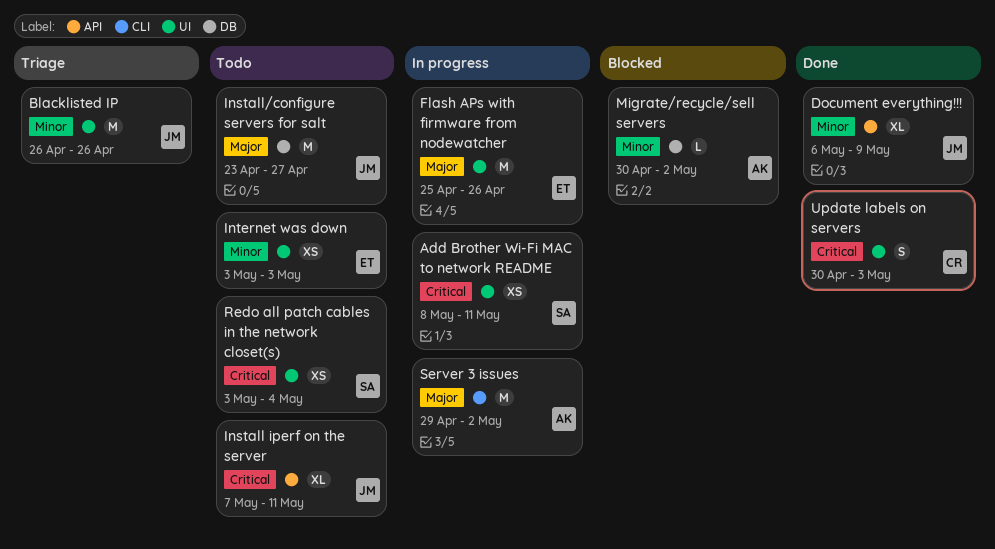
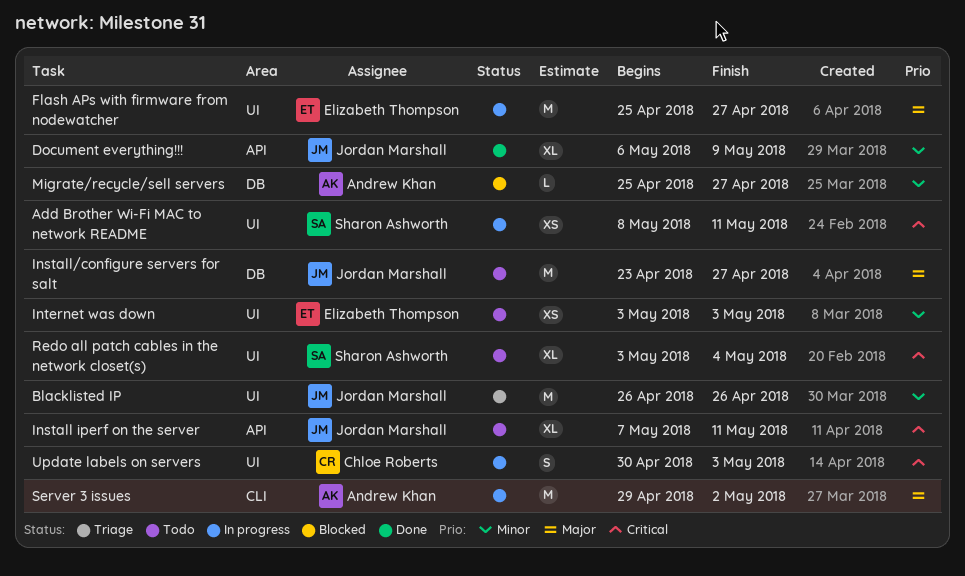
Flash APs with firmware from nodewatcher, due: Apr 26 -> Apr 27
Migrate/recycle/sell servers, start: Apr 30 -> Apr 25
Migrate/recycle/sell servers, due: May 2 -> Apr 27
Redo all patch cables in the network closet(s), estimate: XS -> XL
Update labels on servers, status: Done -> In progress

